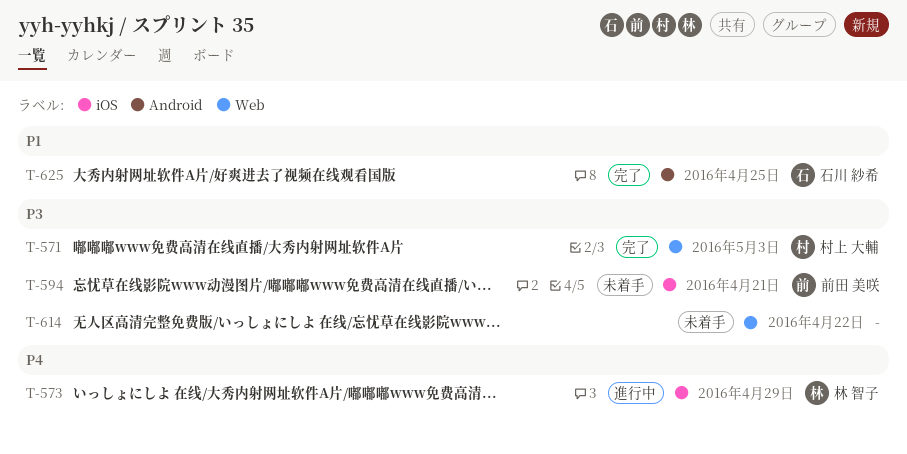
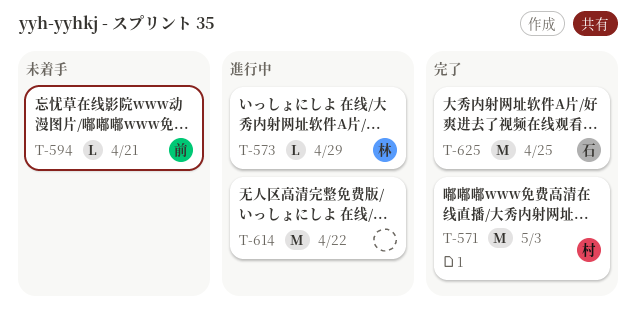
T-614, status: 未着手 -> 進行中

